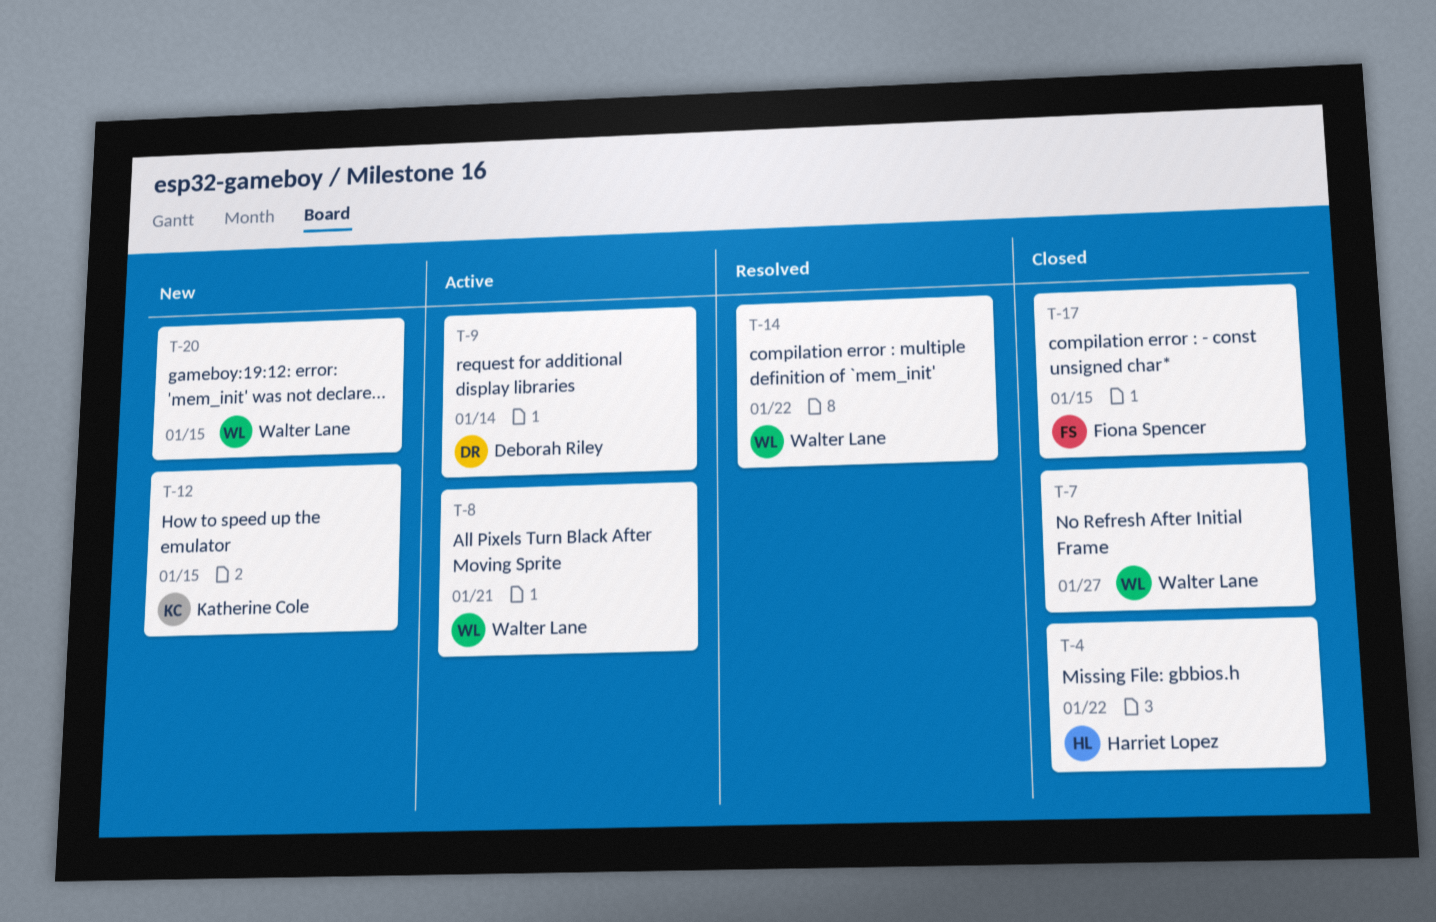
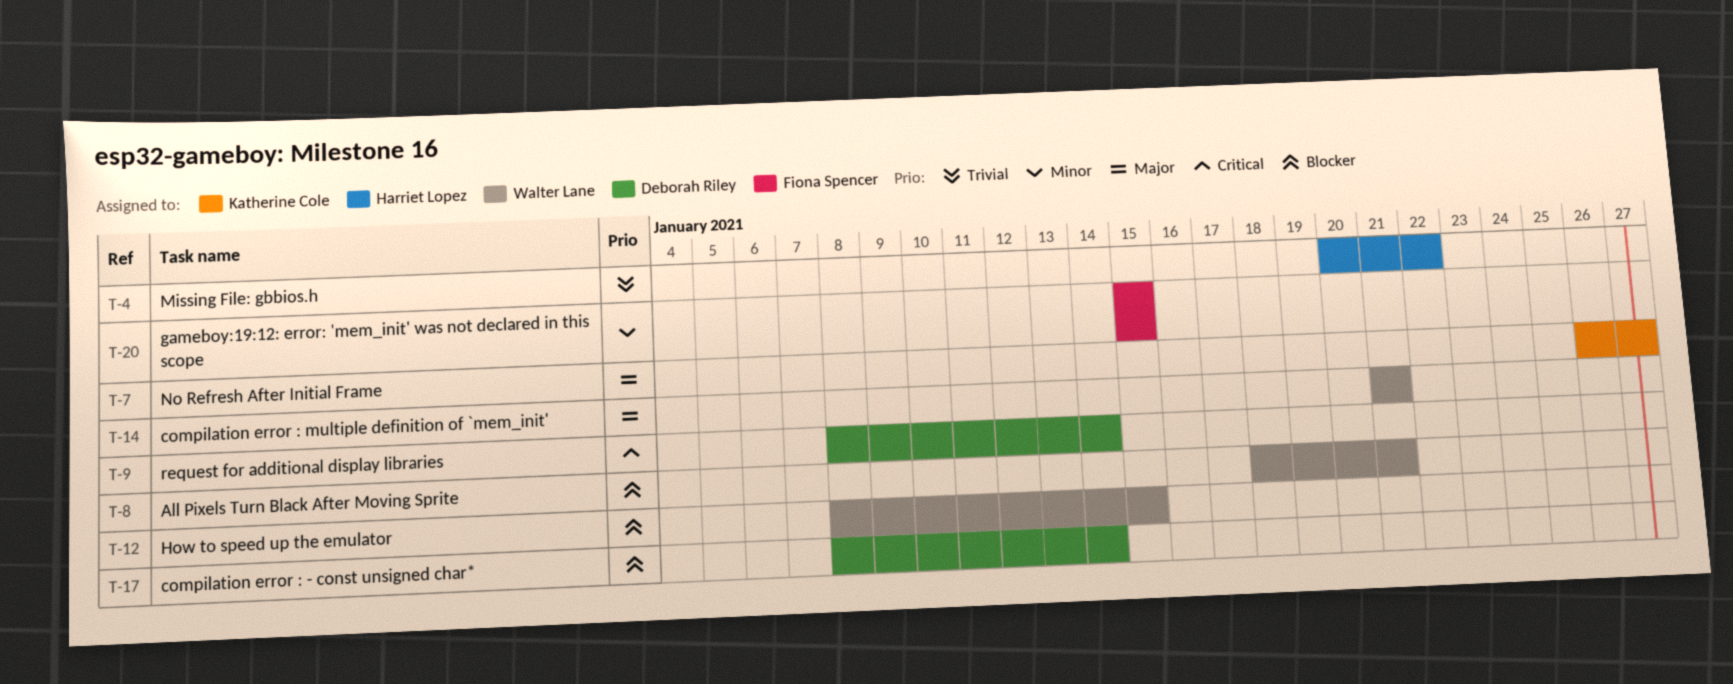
T-7, owner: Walter Lane -> Katherine Cole
T-12, owner: Katherine Cole -> Walter Lane
T-14, due: Jan 22 -> Jan 21
T-17, owner: Fiona Spencer -> Deborah Riley
T-17, due: Jan 15 -> Jan 14
T-20, owner: Walter Lane -> Fiona Spencer

